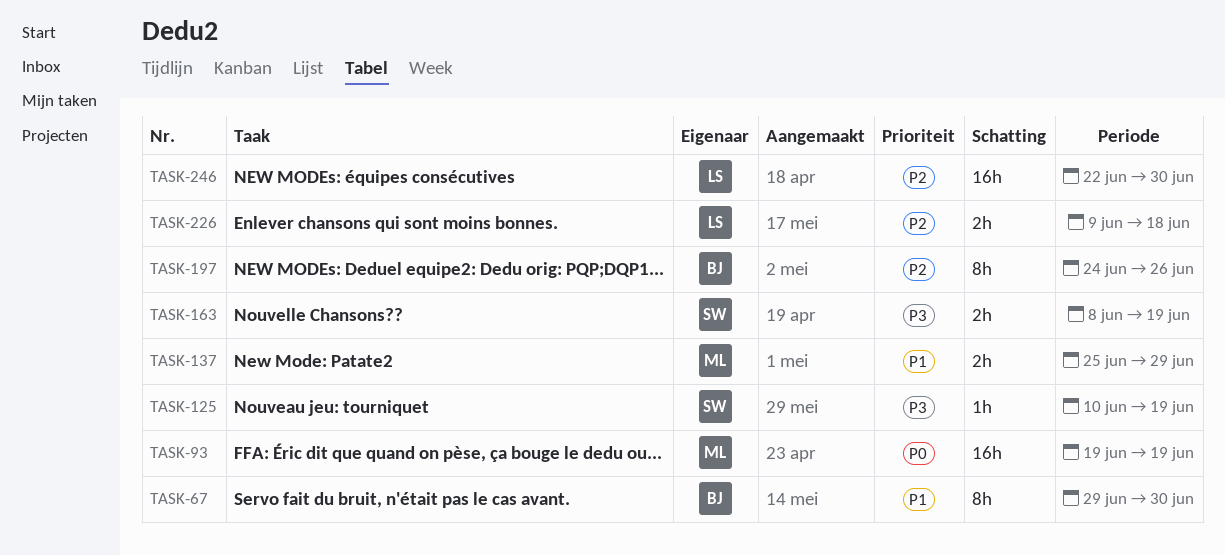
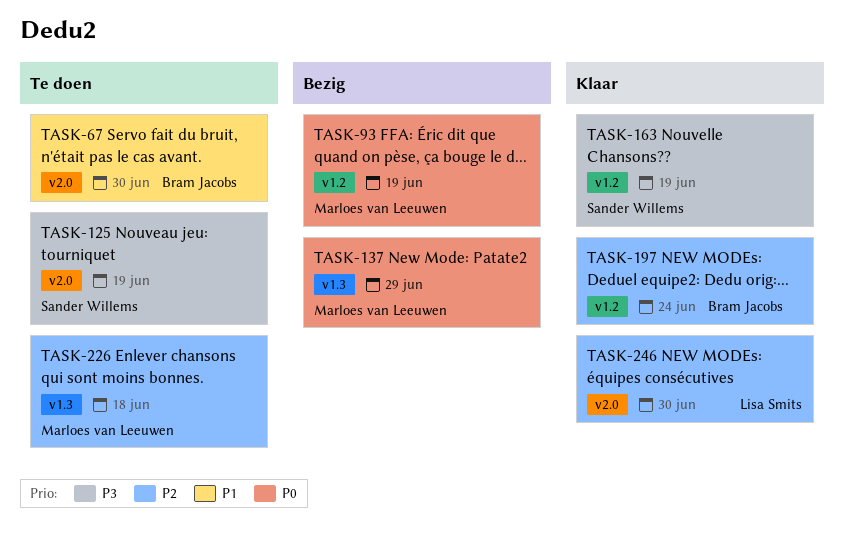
TASK-137, priority: P1 -> P0
TASK-197, due: Jun 26 -> Jun 24
TASK-226, owner: Lisa Smits -> Marloes van Leeuwen

